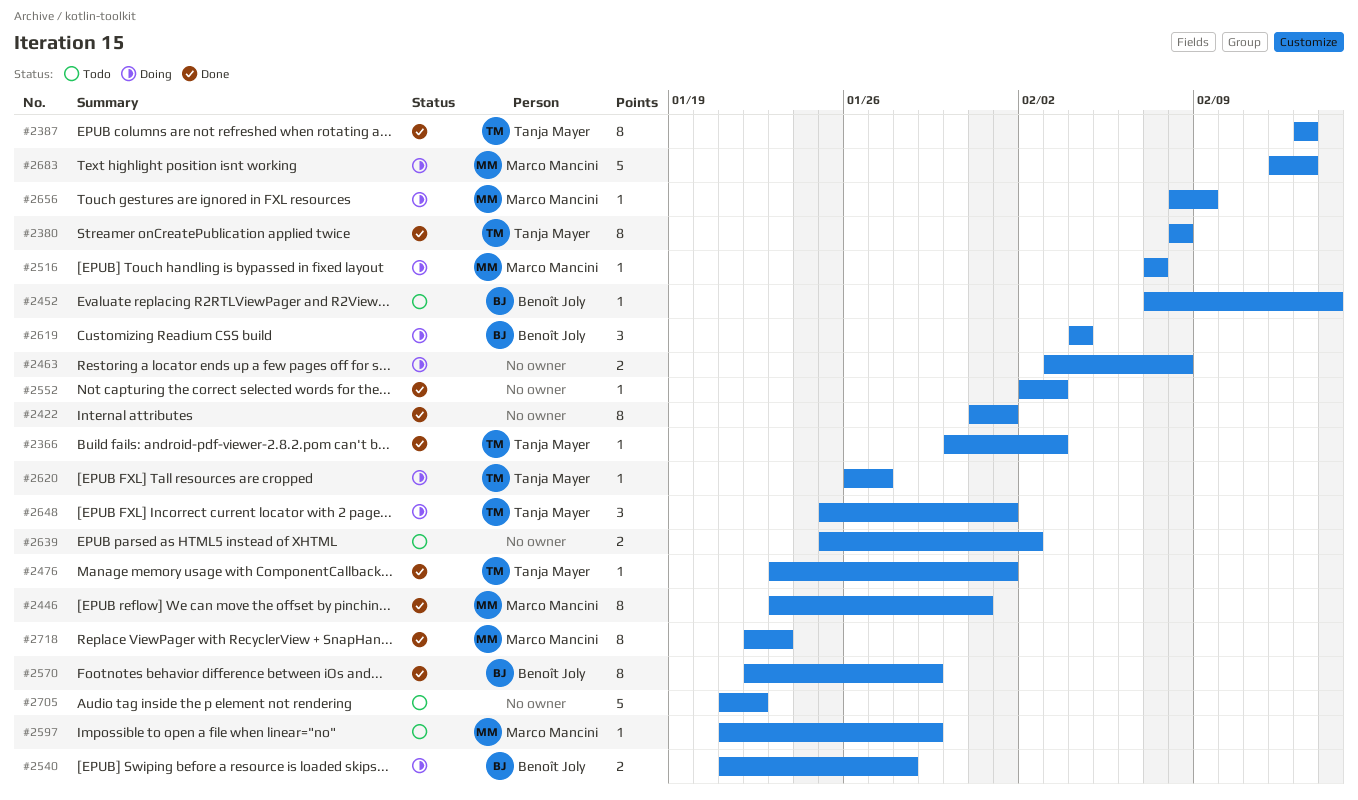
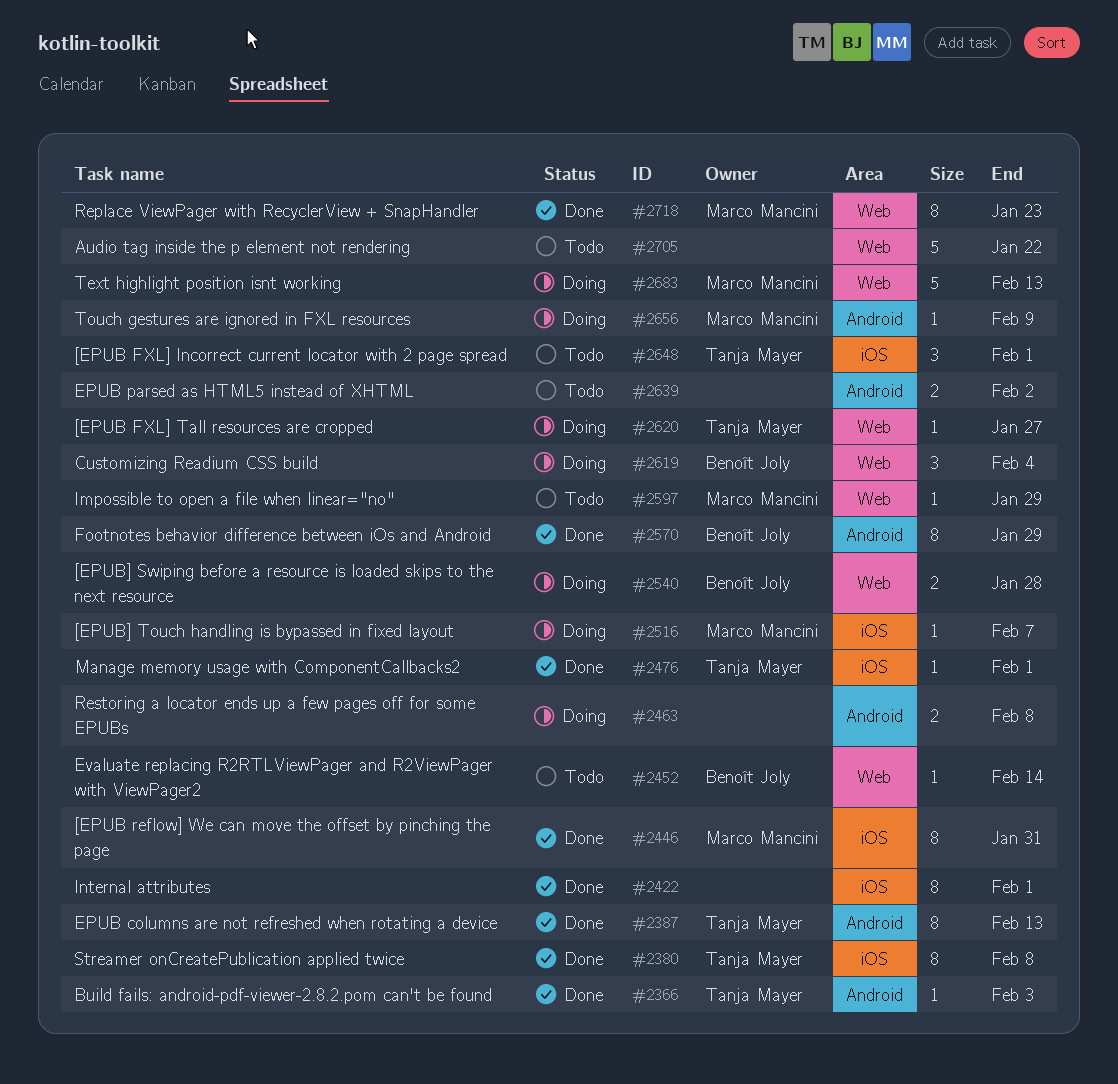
#2552: present -> none
#2648, status: Doing -> Todo

